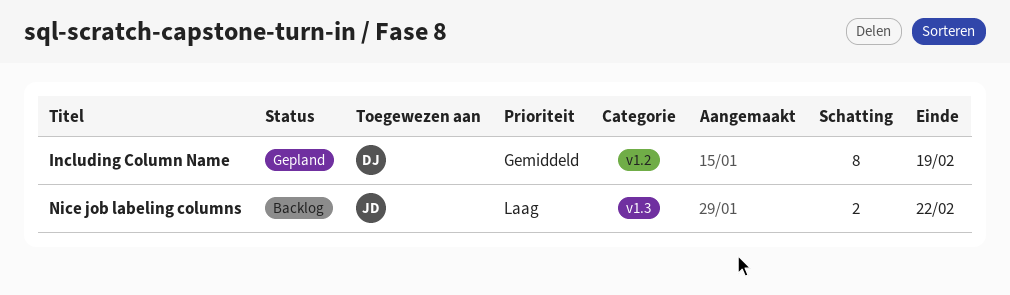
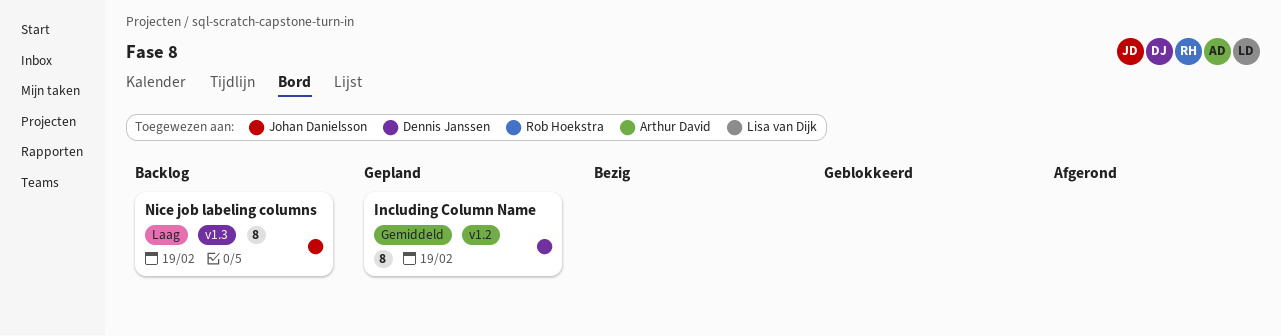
Nice job labeling columns, estimate: 2 -> 8
Nice job labeling columns, due: Feb 22 -> Feb 19

